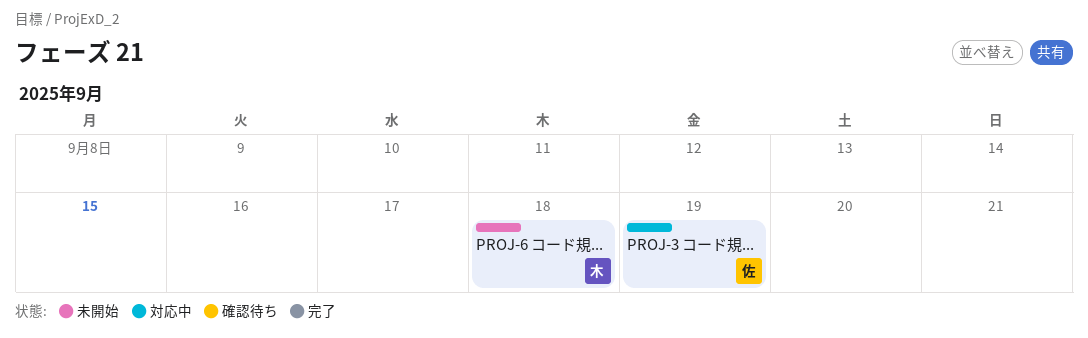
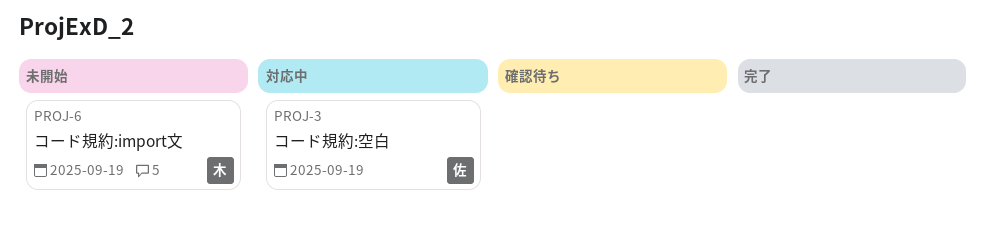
PROJ-6, due: Sep 18 -> Sep 19

